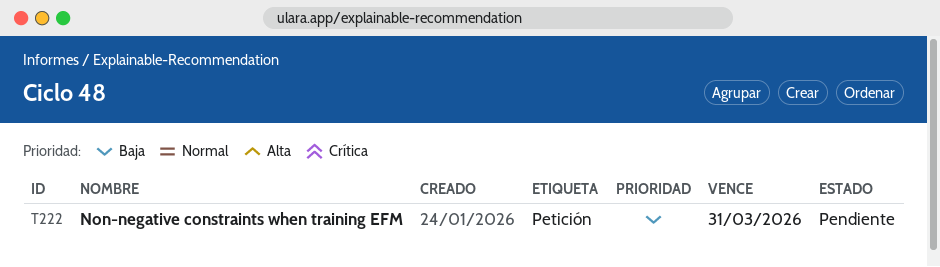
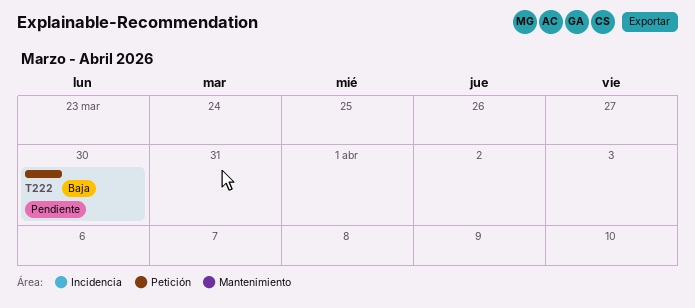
T222, due: Mar 31 -> Mar 30

